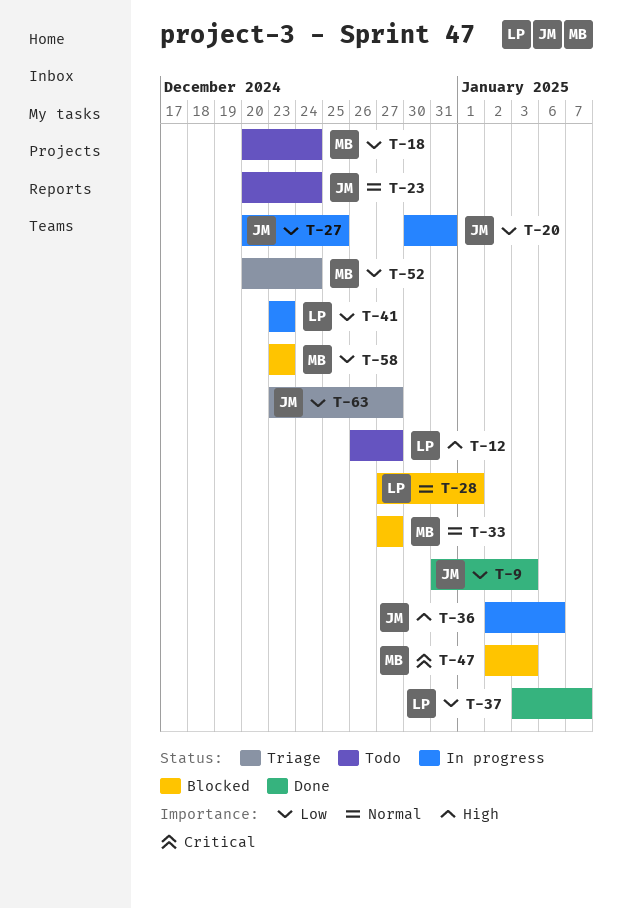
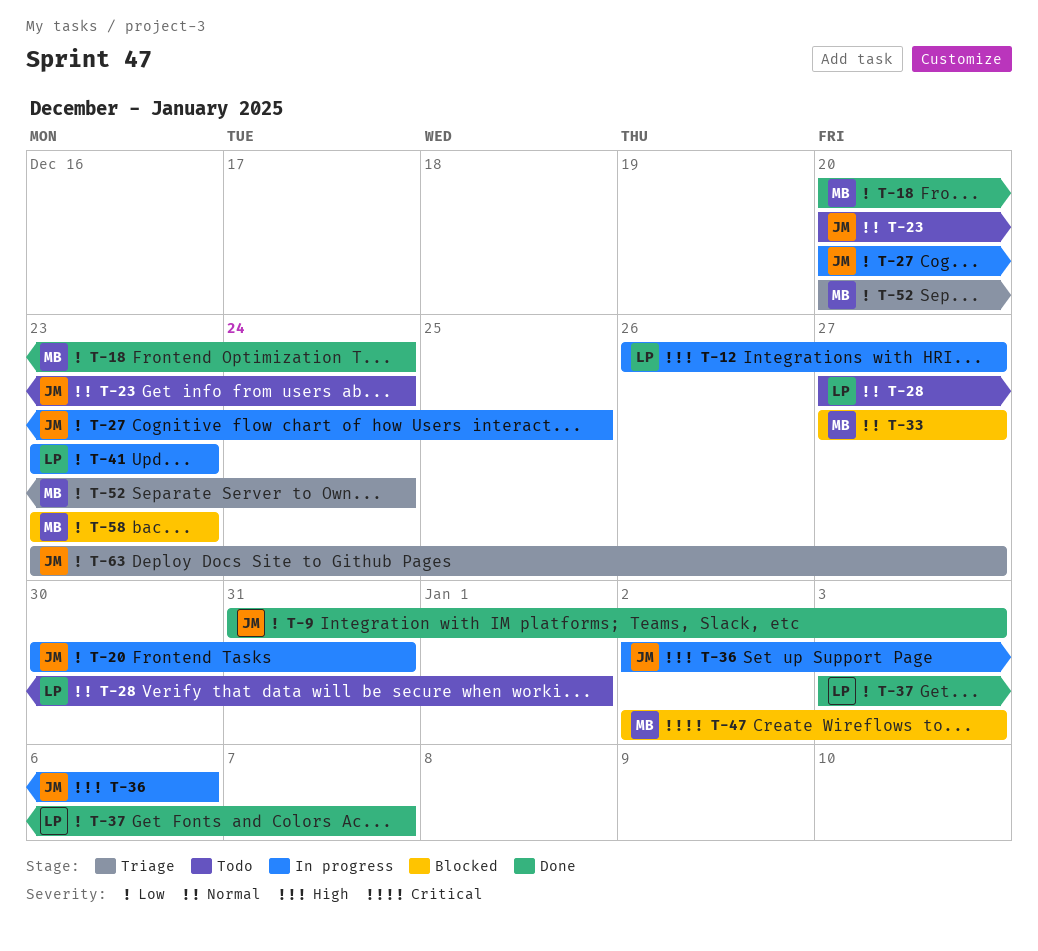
T-12, status: Todo -> In progress
T-18, status: Todo -> Done
T-28, status: Blocked -> Todo

